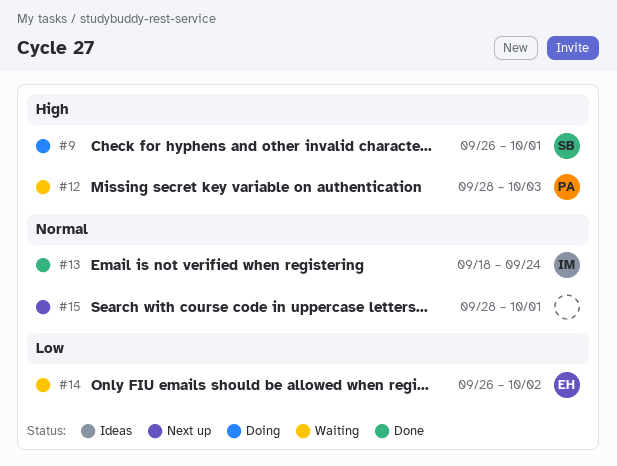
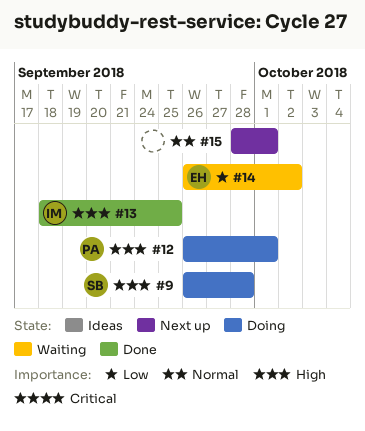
#9, due: Oct 1 -> Sep 28
#12, status: Waiting -> Doing
#12, start: Sep 28 -> Sep 26
#12, due: Oct 3 -> Oct 1
#13, priority: Normal -> High
#13, due: Sep 24 -> Sep 25

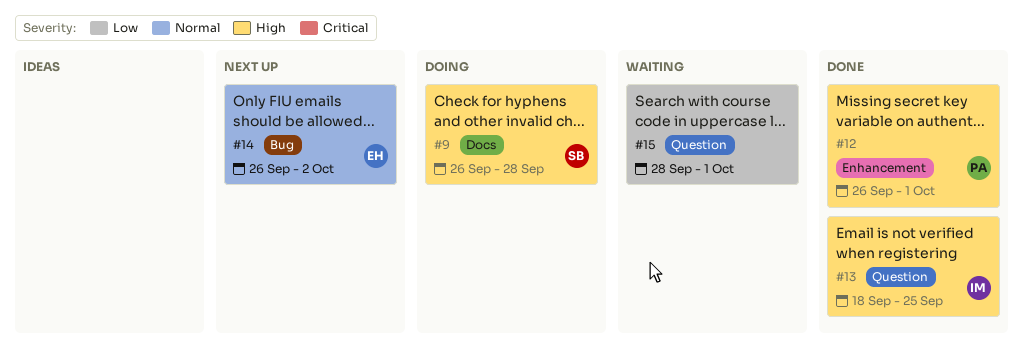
#12, status: Doing -> Done
#14, status: Waiting -> Next up
#14, priority: Low -> Normal
#15, status: Next up -> Waiting
#15, priority: Normal -> Low

